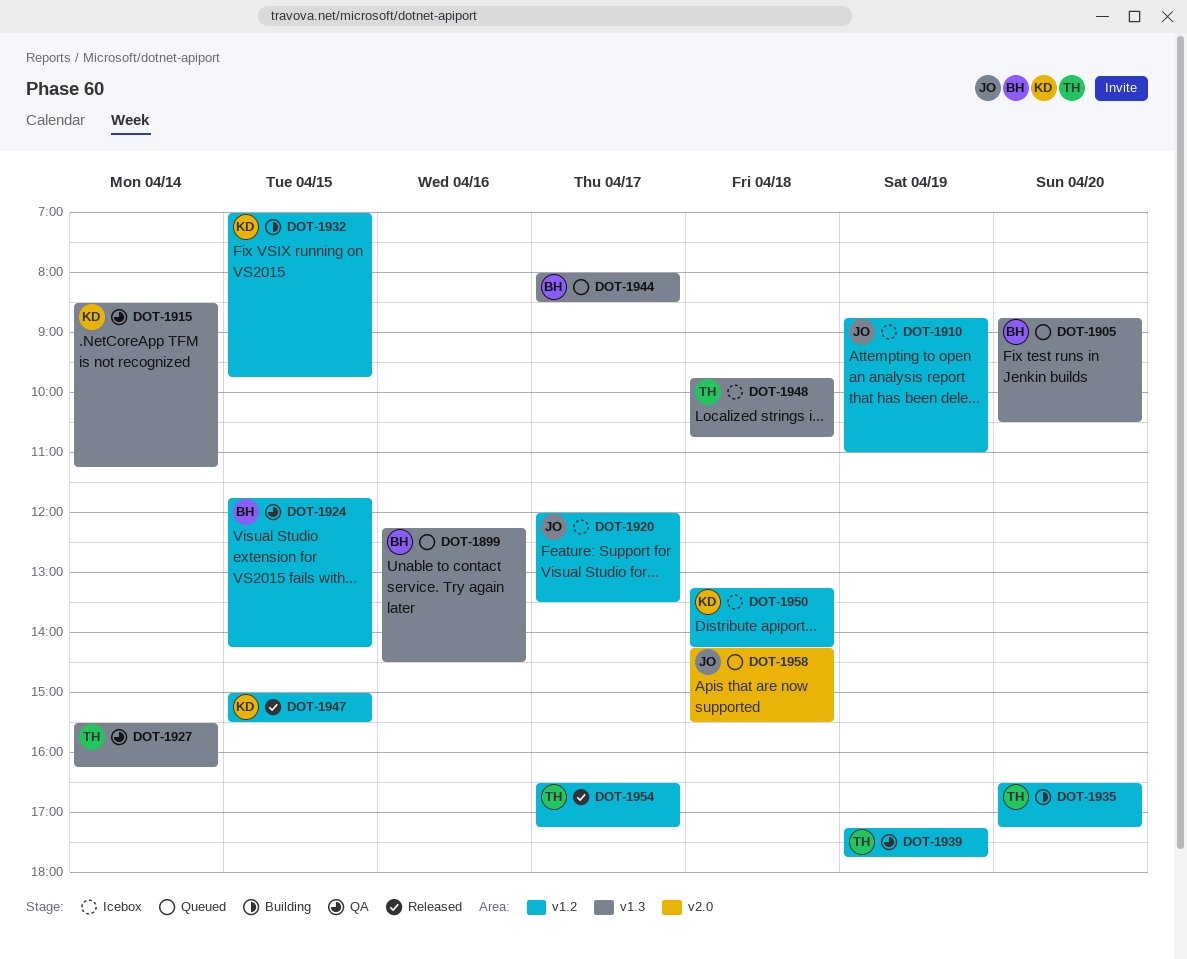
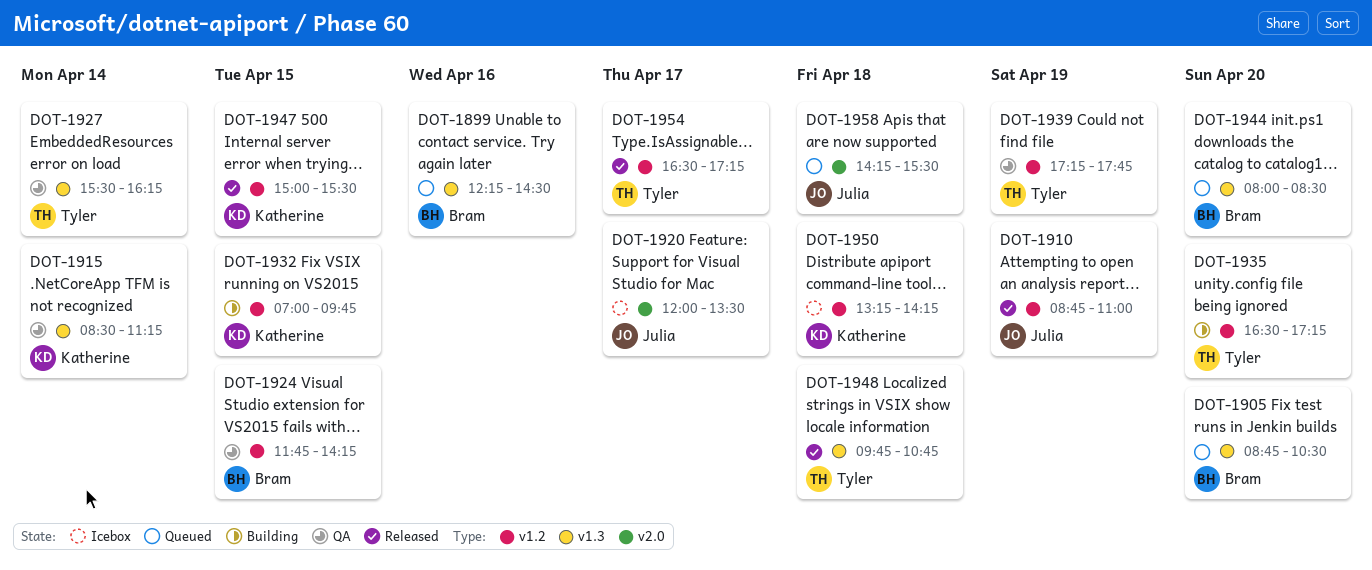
DOT-1910, status: Icebox -> Released
DOT-1920, label: v1.2 -> v2.0
DOT-1944, day: Apr 17 -> Apr 20
DOT-1948, status: Icebox -> Released

